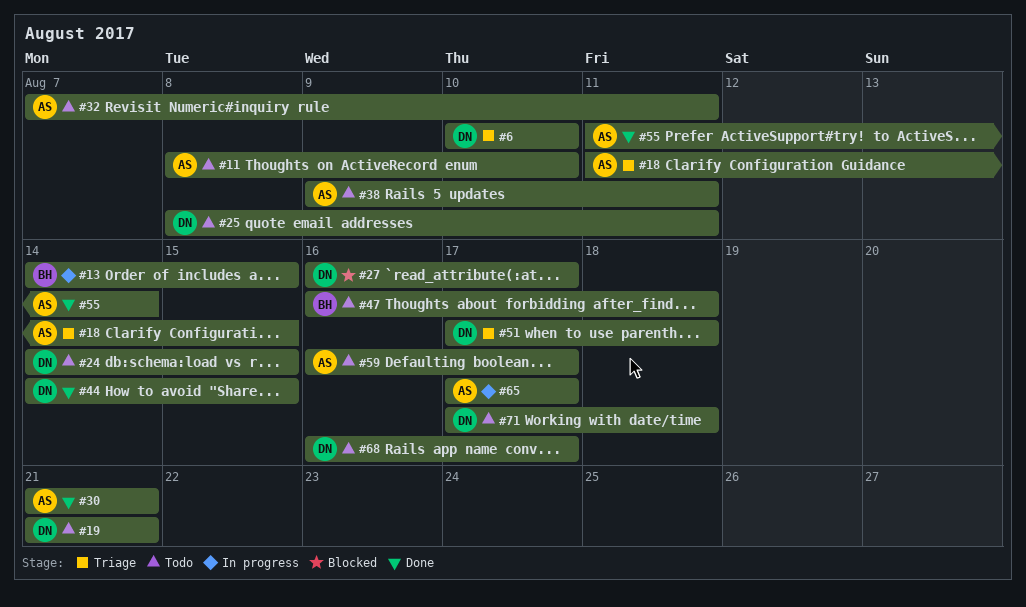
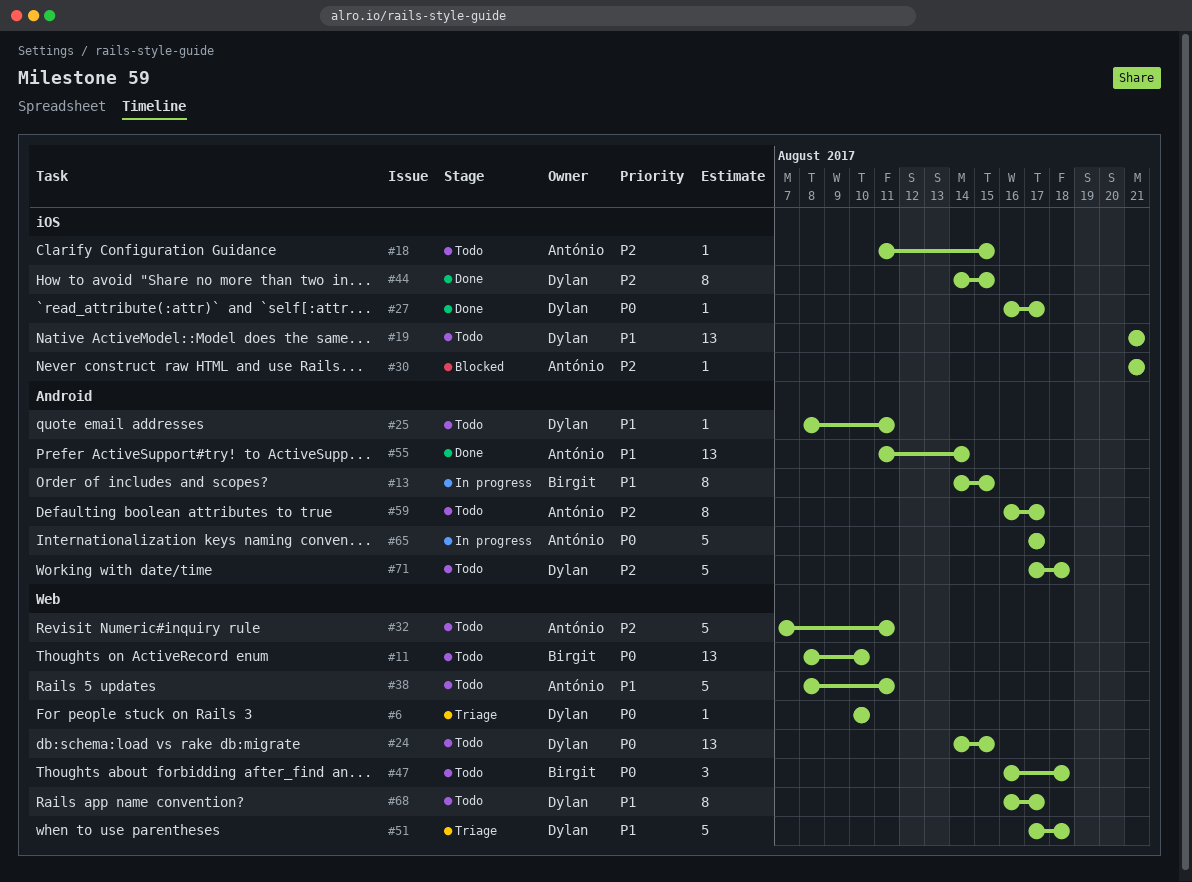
#11, owner: António -> Birgit
#18, status: Triage -> Todo
#27, status: Blocked -> Done
#30, status: Done -> Blocked
#38, start: Aug 9 -> Aug 8

